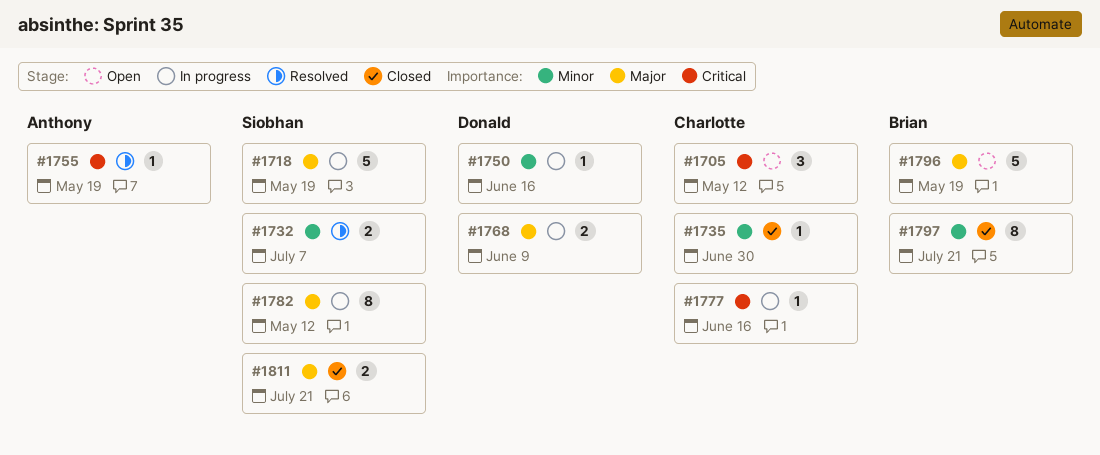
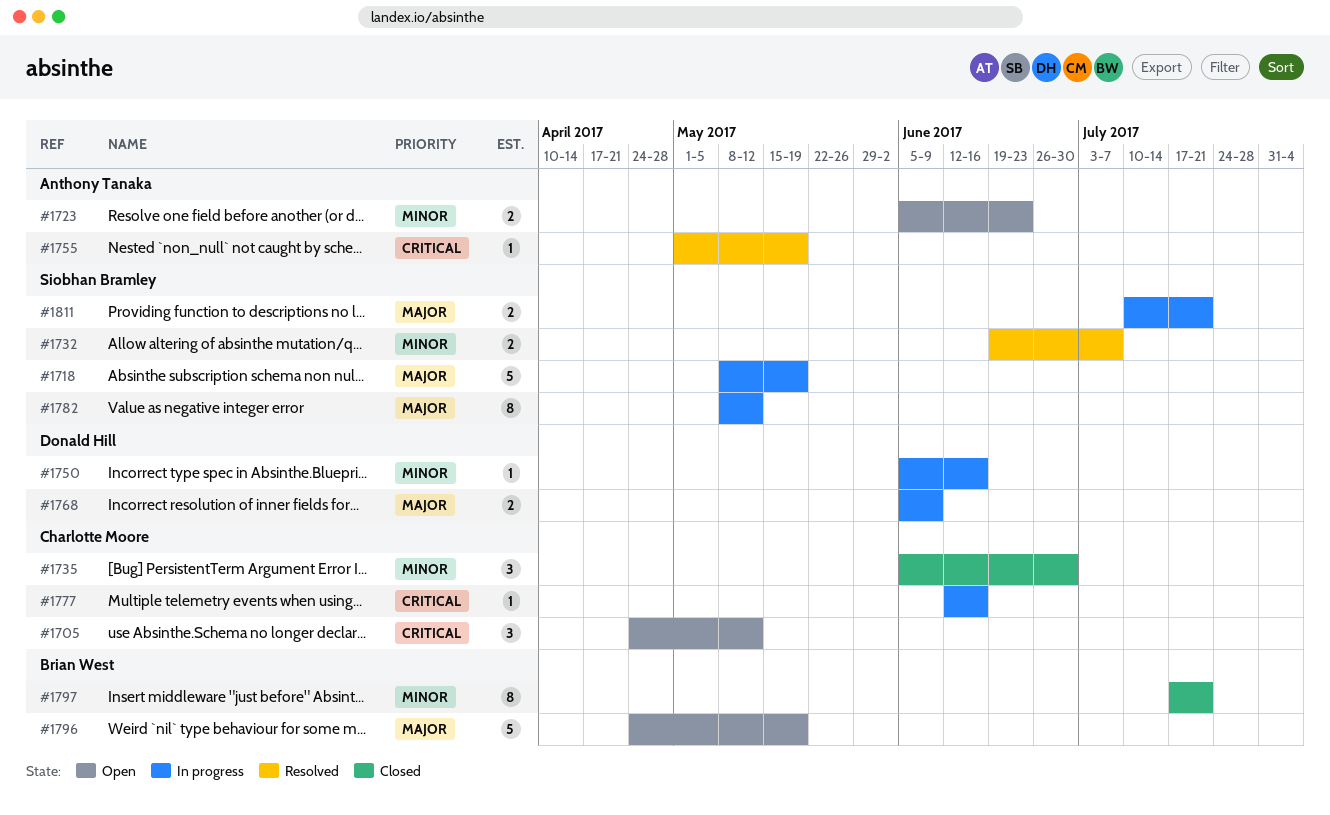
#1723: none -> present
#1735, estimate: 1 -> 3
#1811, status: Closed -> In progress

